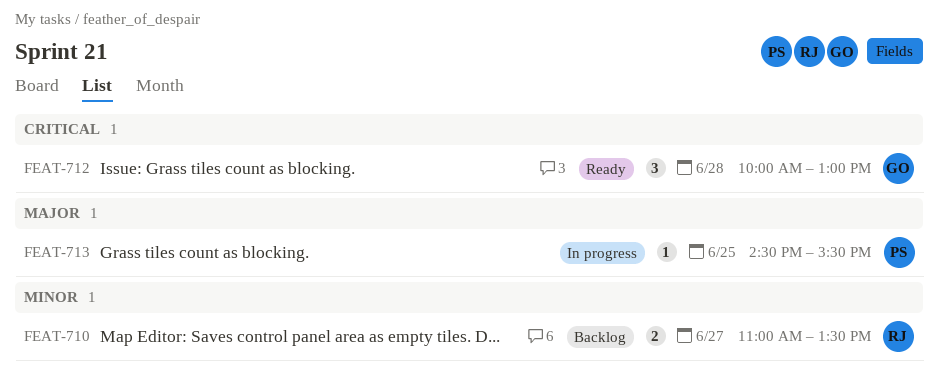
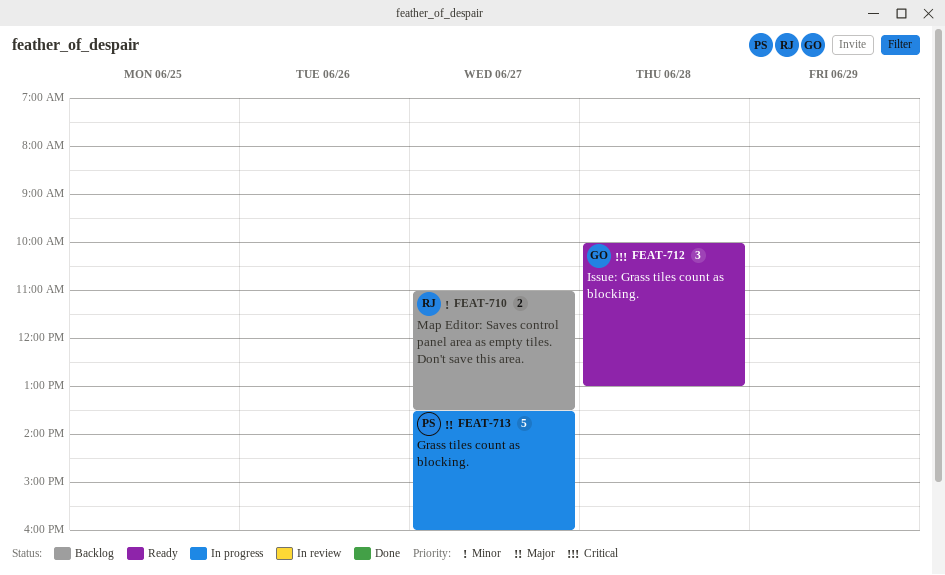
FEAT-713, estimate: 1 -> 5
FEAT-713, day: Jun 25 -> Jun 27
FEAT-713, begins: 14:30 -> 13:30
FEAT-713, ends: 15:30 -> 16:00

